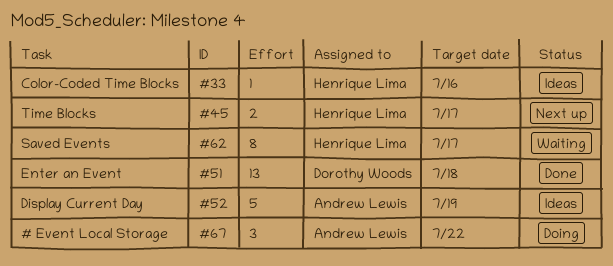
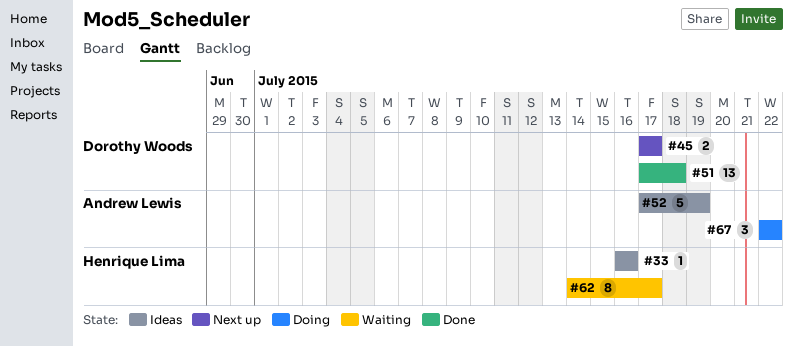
#45, owner: Henrique Lima -> Dorothy Woods

